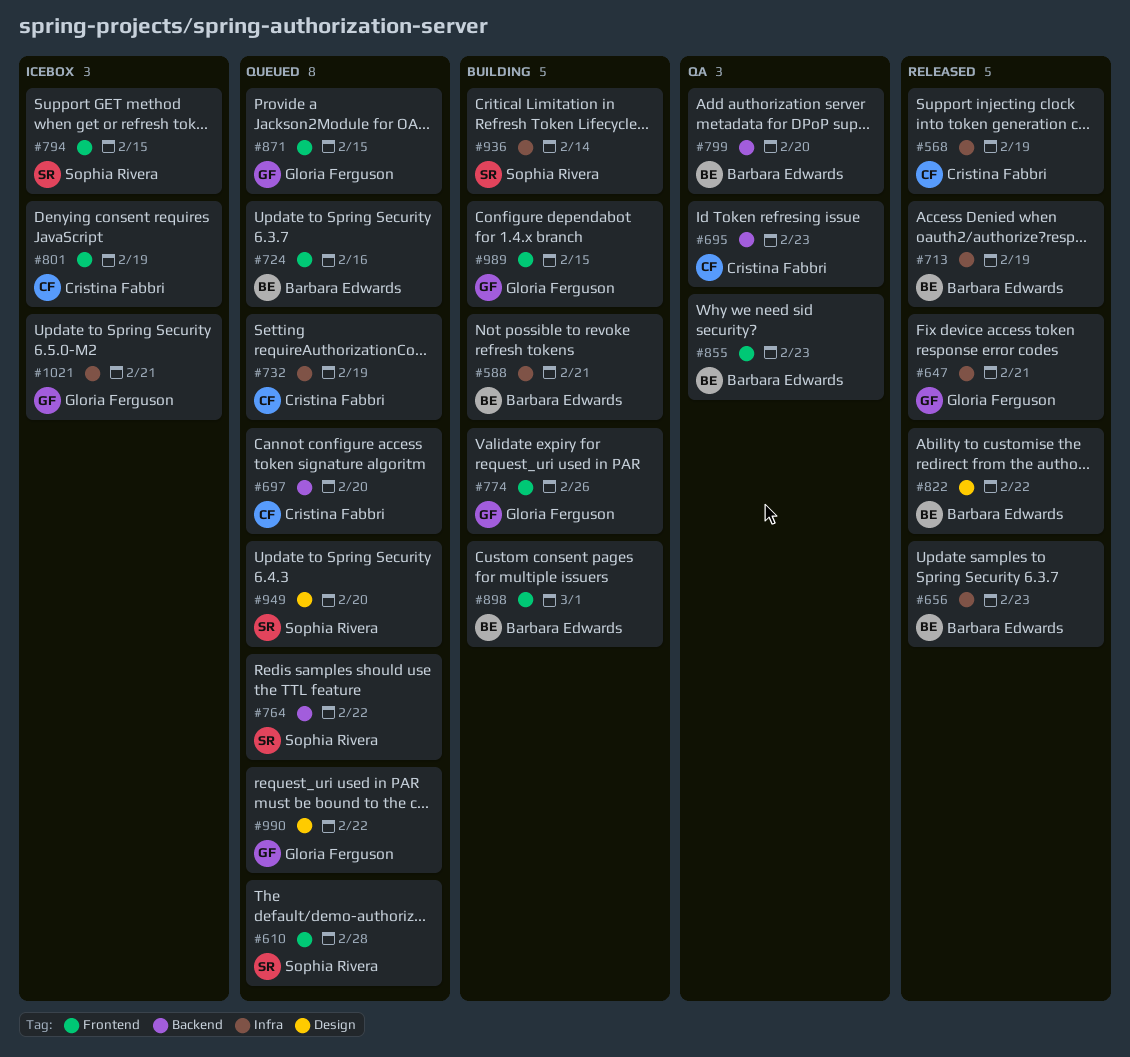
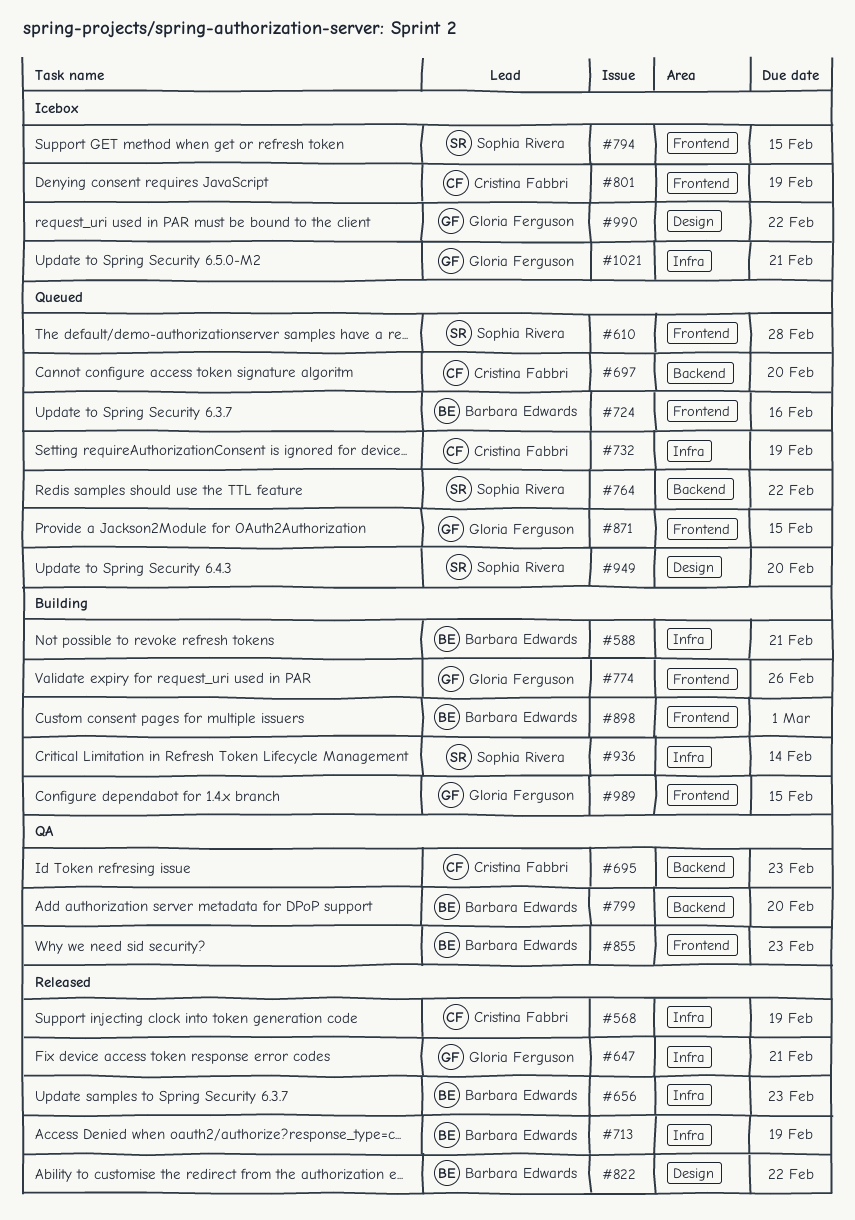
#990, status: Queued -> Icebox

